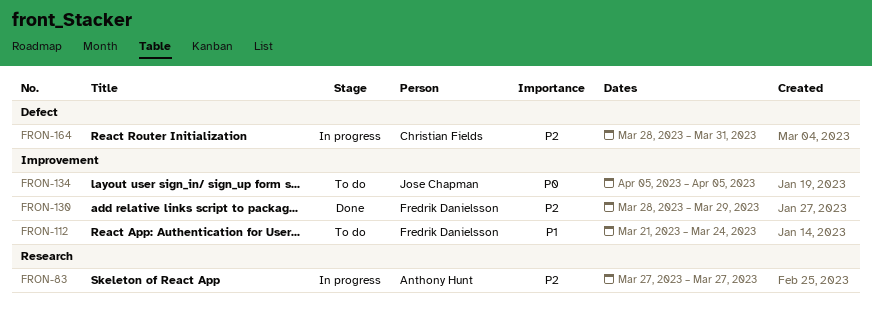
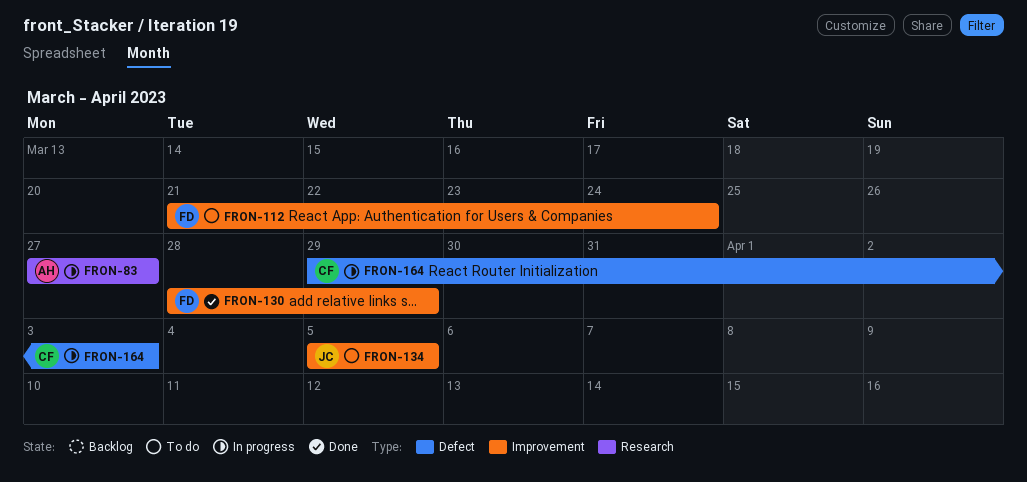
FRON-164, start: Mar 28 -> Mar 29
FRON-164, due: Mar 31 -> Apr 3

